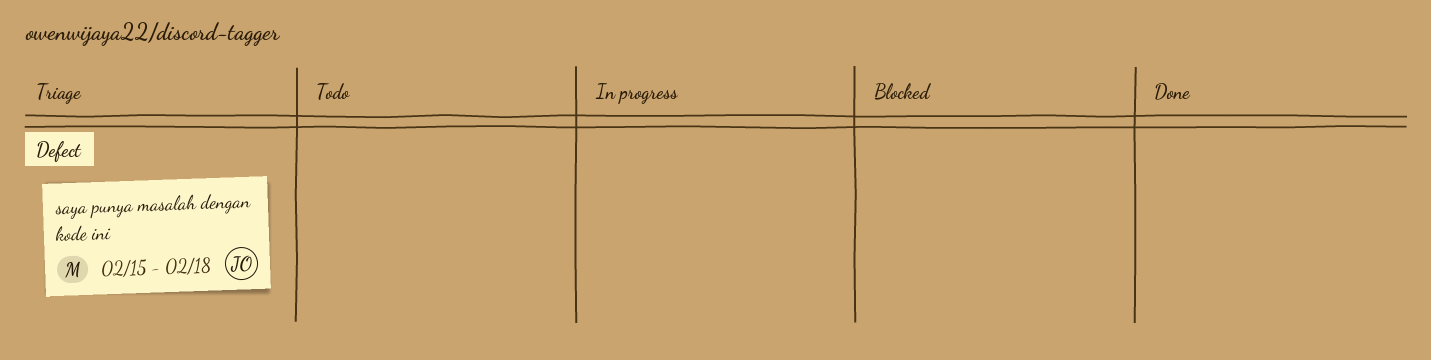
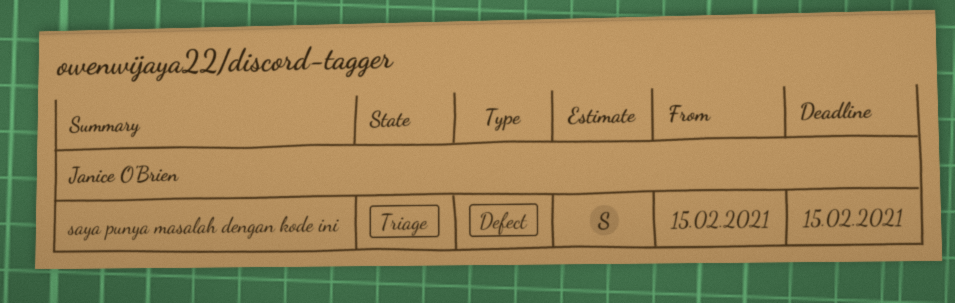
saya punya masalah dengan kode ini, estimate: M -> S
saya punya masalah dengan kode ini, due: Feb 18 -> Feb 15

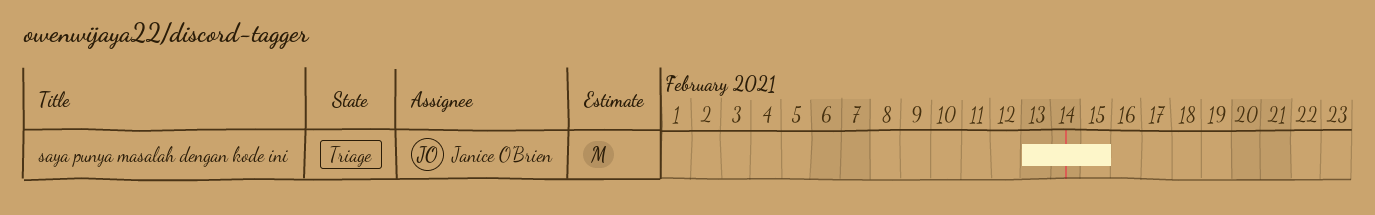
saya punya masalah dengan kode ini, estimate: S -> M
saya punya masalah dengan kode ini, start: Feb 15 -> Feb 13

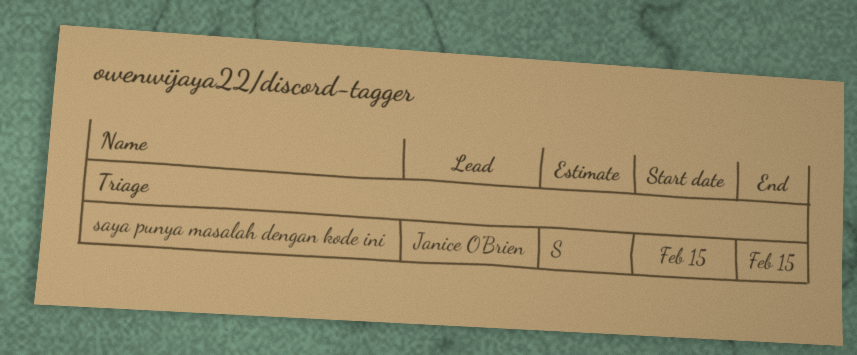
saya punya masalah dengan kode ini, estimate: M -> S
saya punya masalah dengan kode ini, start: Feb 13 -> Feb 15

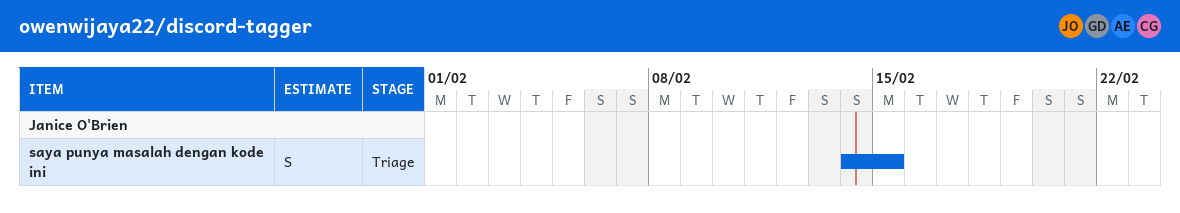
saya punya masalah dengan kode ini, start: Feb 15 -> Feb 14

